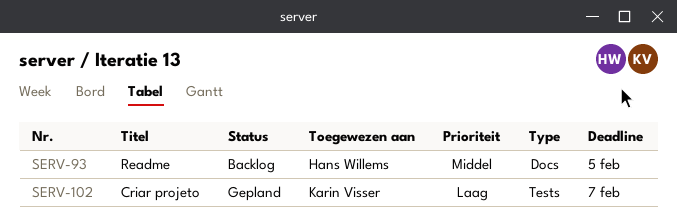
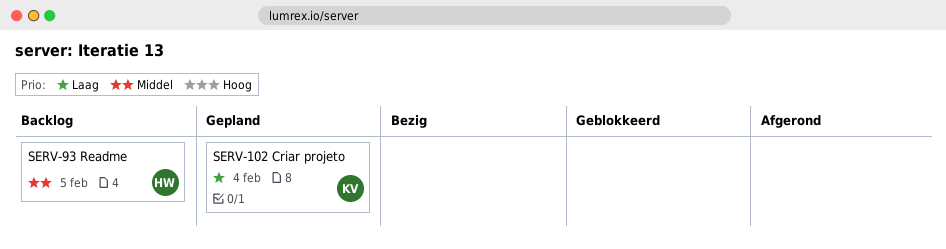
SERV-102, due: Feb 7 -> Feb 4

